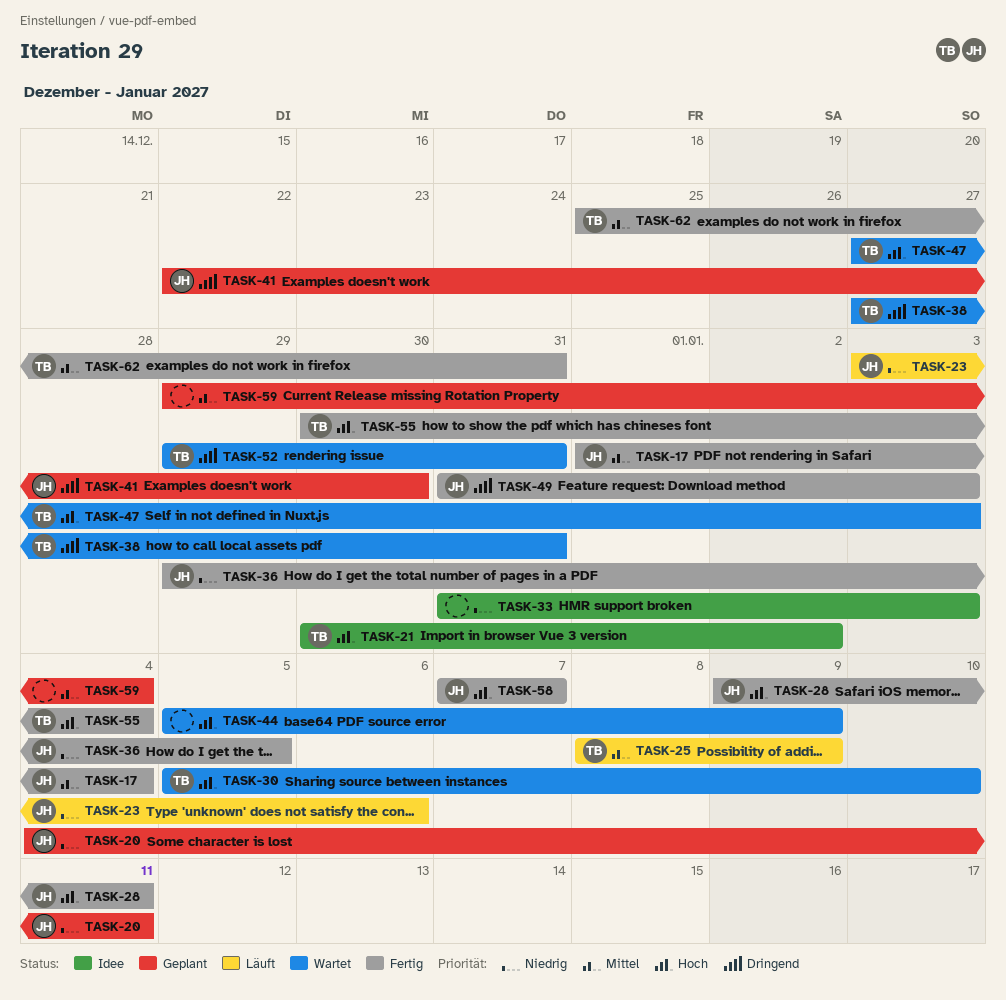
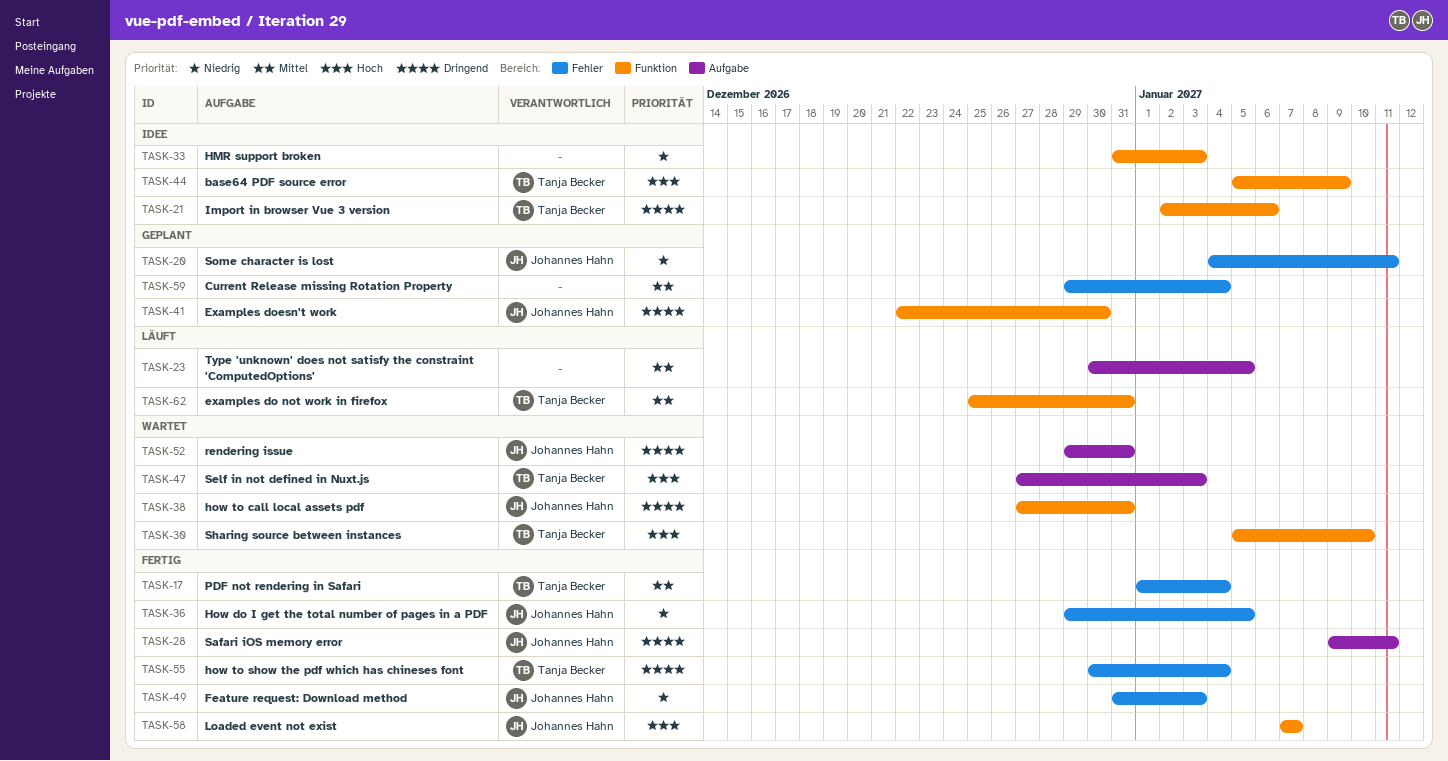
TASK-17, owner: Johannes Hahn -> Tanja Becker
TASK-21, priority: Hoch -> Dringend
TASK-21, start: Dec 30 -> Jan 2
TASK-21, due: Jan 2 -> Jan 6
TASK-23, owner: Johannes Hahn -> none
TASK-23, priority: Niedrig -> Mittel
TASK-23, start: Jan 3 -> Dec 30
TASK-23, due: Jan 6 -> Jan 5
TASK-25: present -> none
TASK-28, priority: Hoch -> Dringend
TASK-38, owner: Tanja Becker -> Johannes Hahn
TASK-44, status: Wartet -> Idee
TASK-44, owner: none -> Tanja Becker
TASK-49, priority: Dringend -> Niedrig
TASK-52, owner: Tanja Becker -> Johannes Hahn
TASK-55, priority: Hoch -> Dringend
TASK-62, status: Fertig -> Läuft

